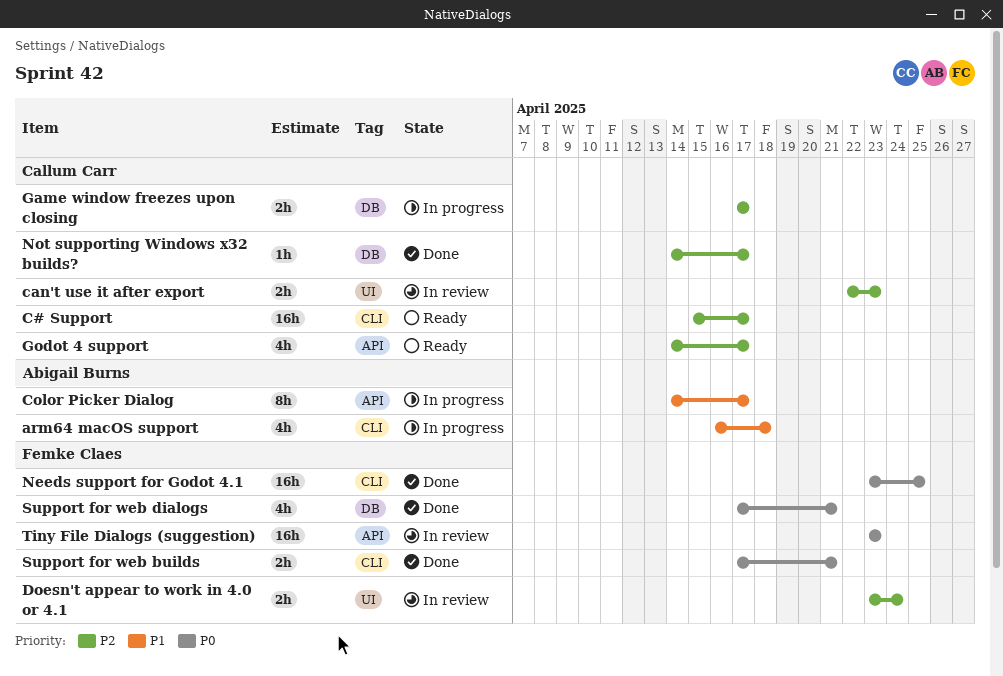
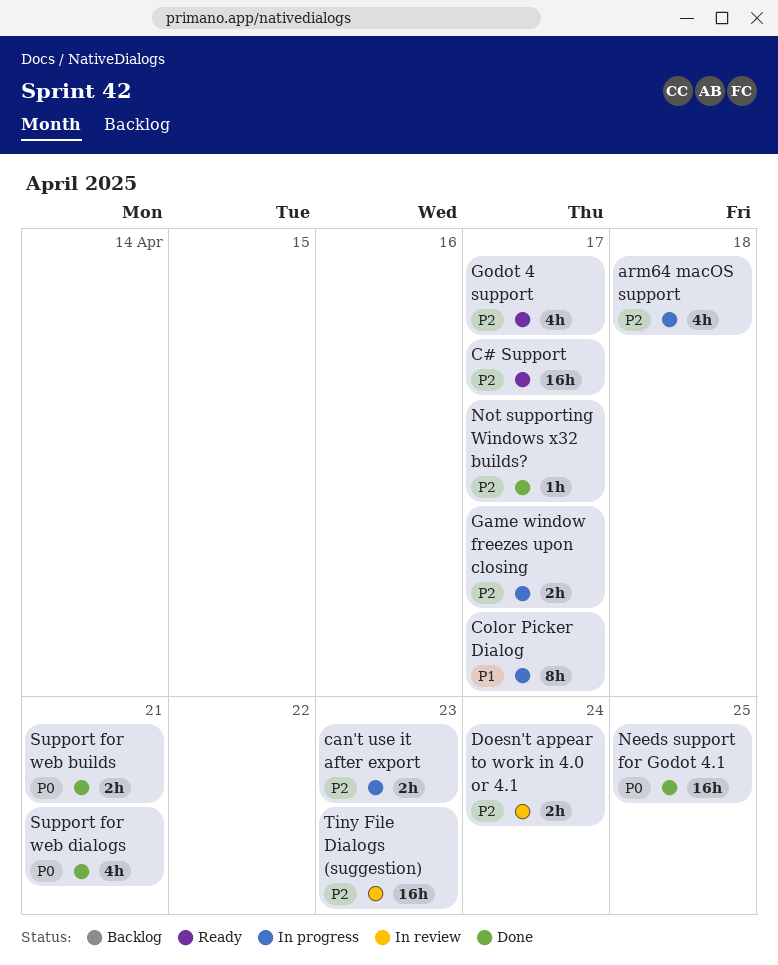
arm64 macOS support, priority: P1 -> P2
can't use it after export, status: In review -> In progress
Tiny File Dialogs (suggestion), priority: P0 -> P2

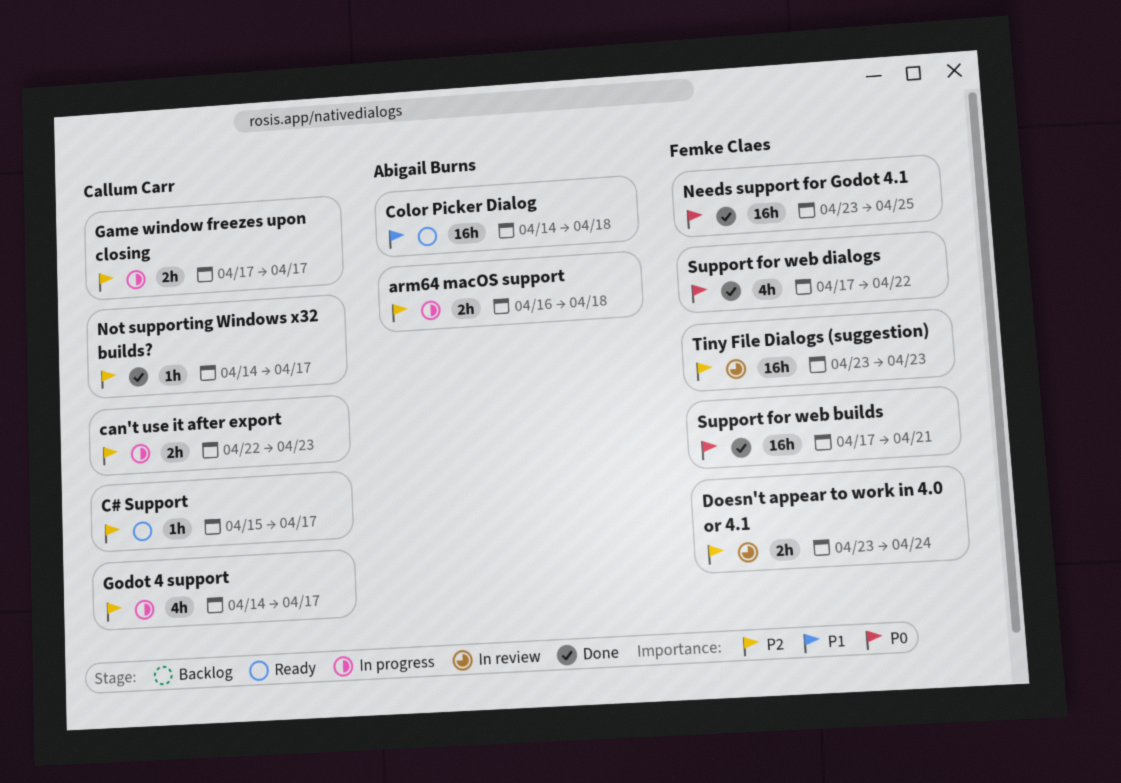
arm64 macOS support, estimate: 4h -> 2h
C# Support, estimate: 16h -> 1h
Color Picker Dialog, status: In progress -> Ready
Color Picker Dialog, estimate: 8h -> 16h
Color Picker Dialog, due: Apr 17 -> Apr 18
Godot 4 support, status: Ready -> In progress
Support for web builds, estimate: 2h -> 16h
Support for web dialogs, due: Apr 21 -> Apr 22

